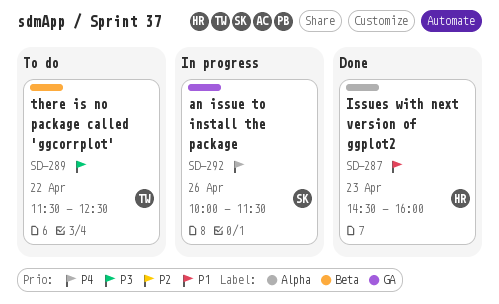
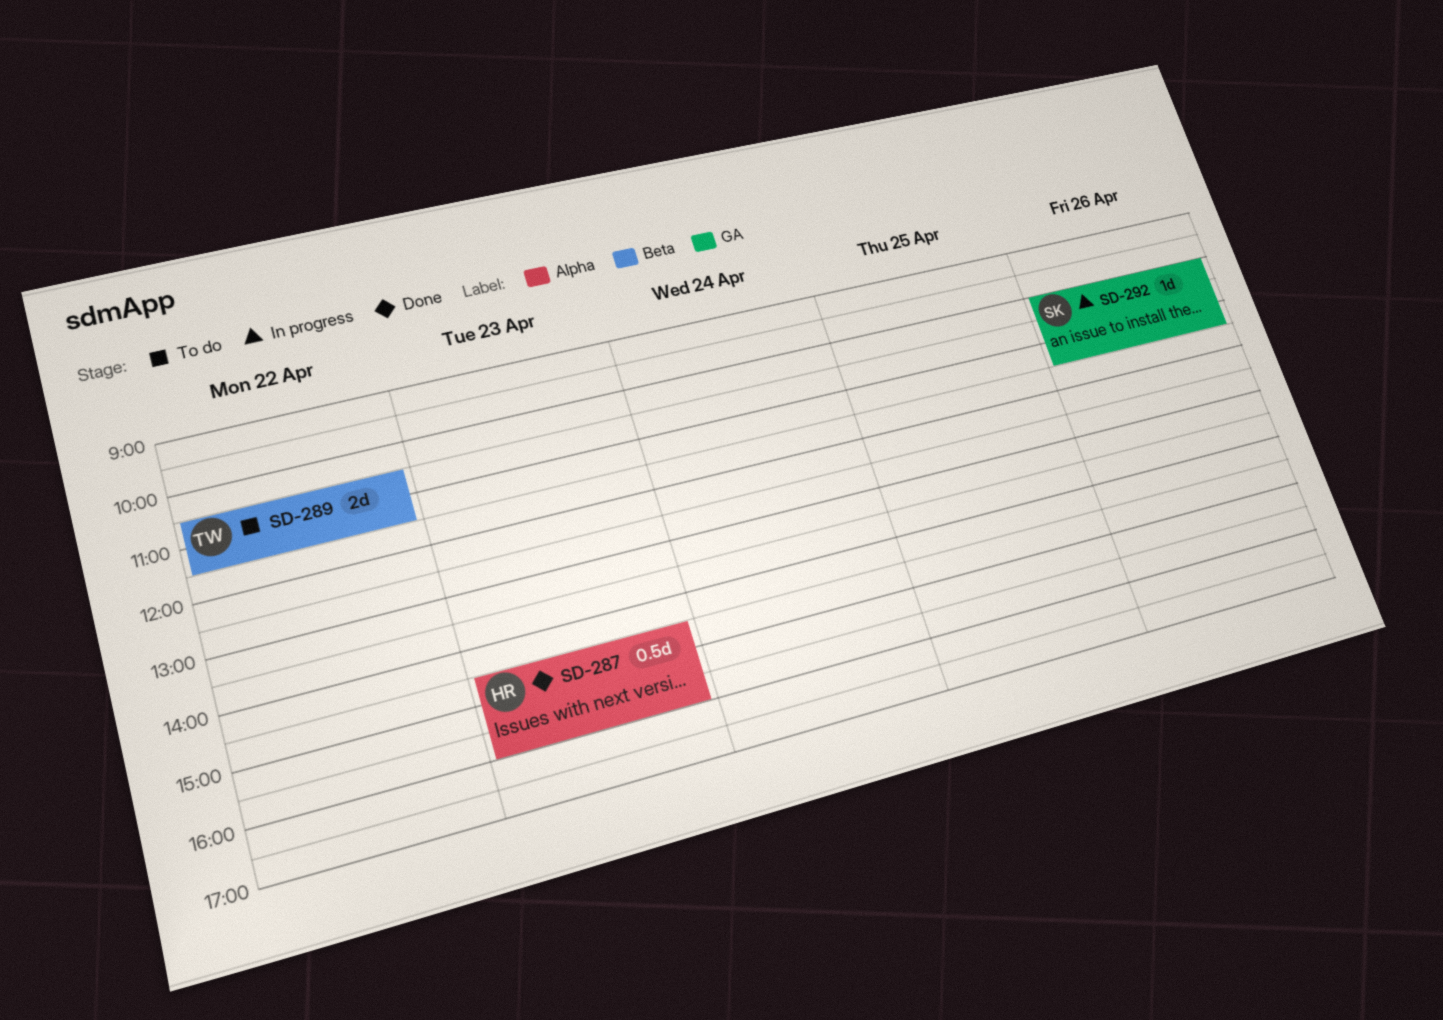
SD-289, begins: 11:30 -> 10:30
SD-289, ends: 12:30 -> 11:30

